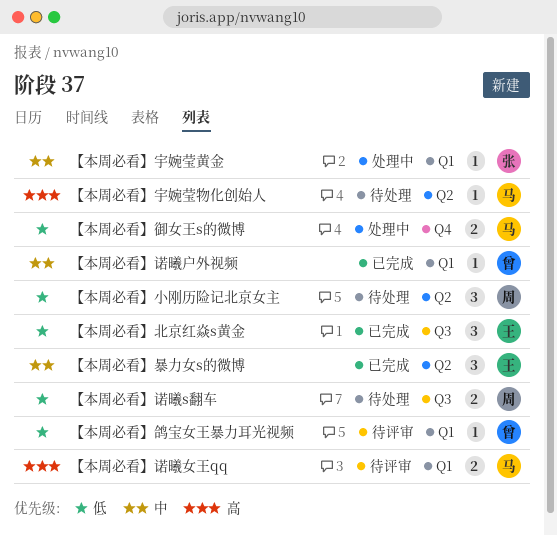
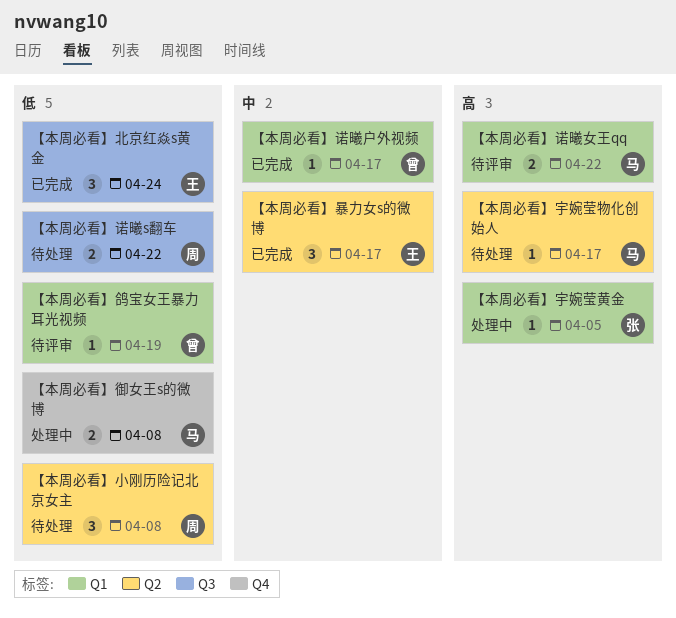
【本周必看】宇婉莹黄金, priority: 中 -> 高

